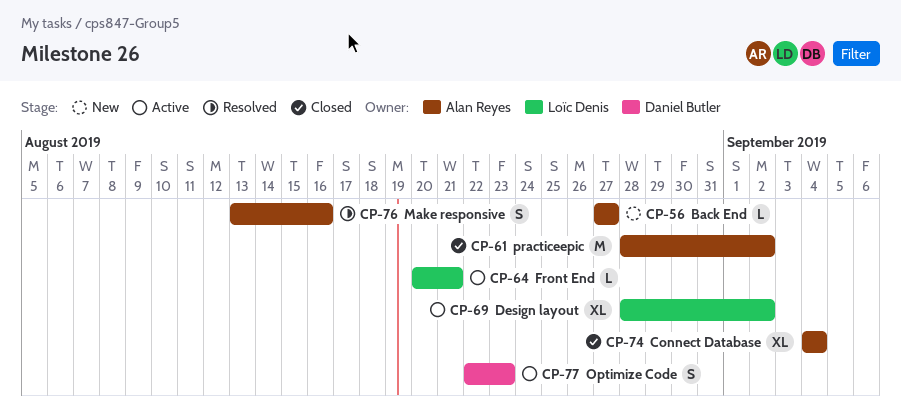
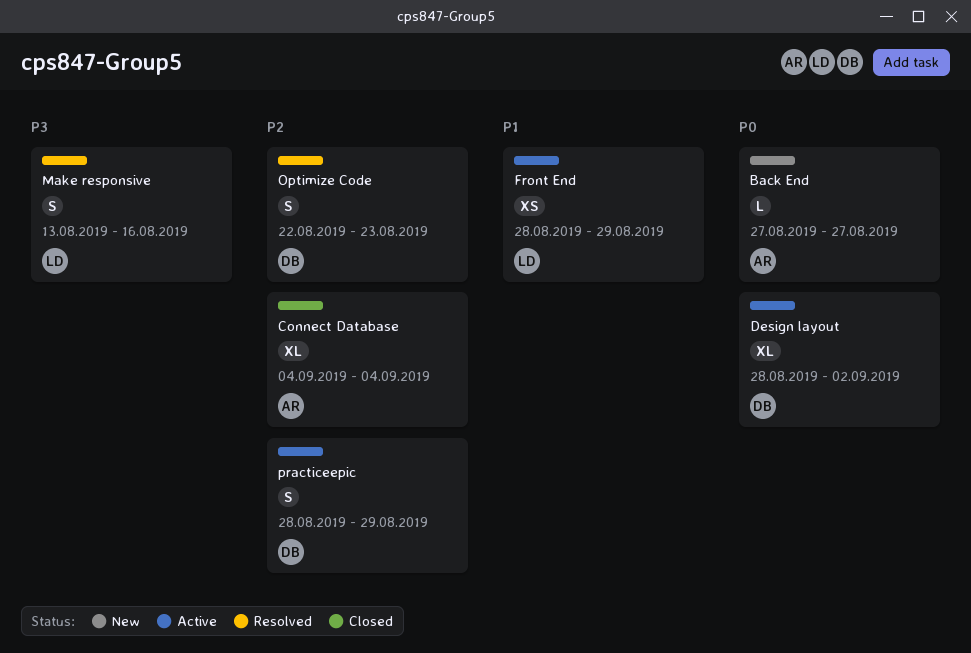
Design layout, owner: Loïc Denis -> Daniel Butler
Front End, estimate: L -> XS
Front End, start: Aug 20 -> Aug 28
Front End, due: Aug 21 -> Aug 29
Make responsive, owner: Alan Reyes -> Loïc Denis
Optimize Code, status: Active -> Resolved
practiceepic, status: Closed -> Active
practiceepic, owner: Alan Reyes -> Daniel Butler
practiceepic, estimate: M -> S
practiceepic, due: Sep 2 -> Aug 29

